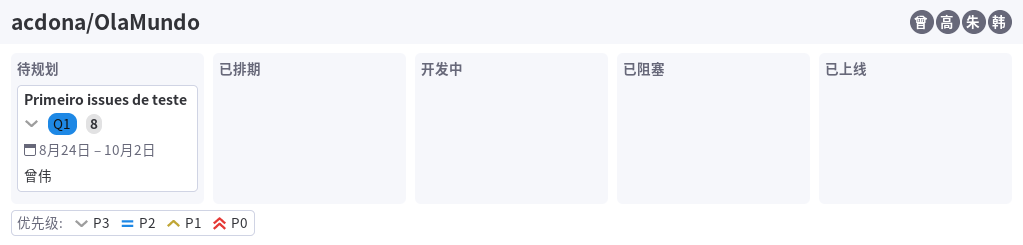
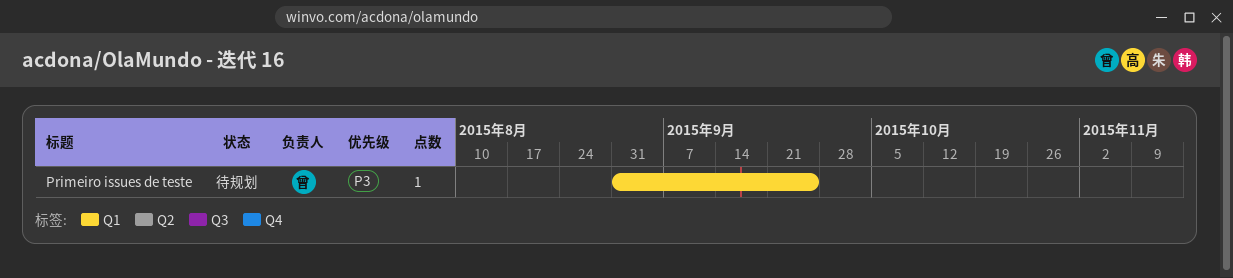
Primeiro issues de teste, estimate: 8 -> 1
Primeiro issues de teste, start: Aug 24 -> Aug 31
Primeiro issues de teste, due: Oct 2 -> Sep 25

